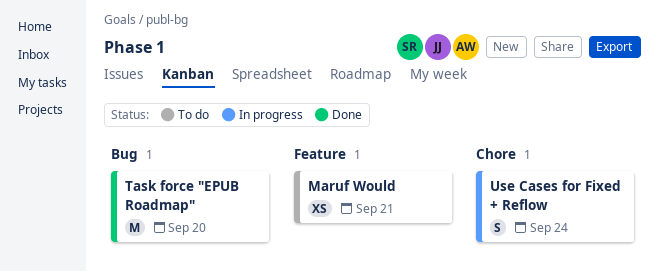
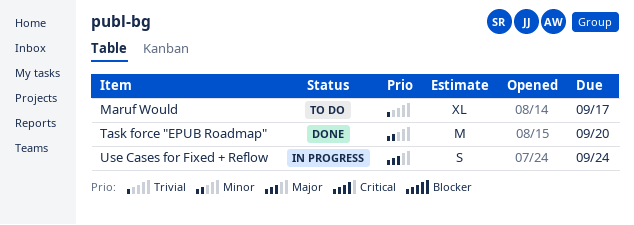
Maruf Would, estimate: XS -> XL
Maruf Would, due: Sep 21 -> Sep 17

